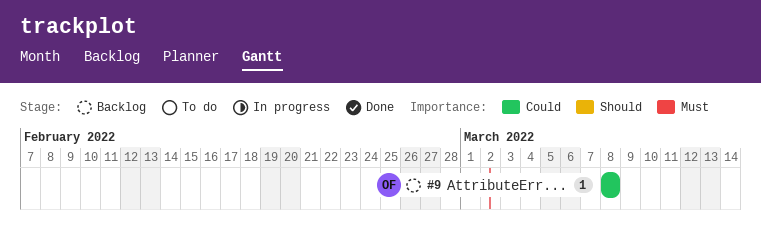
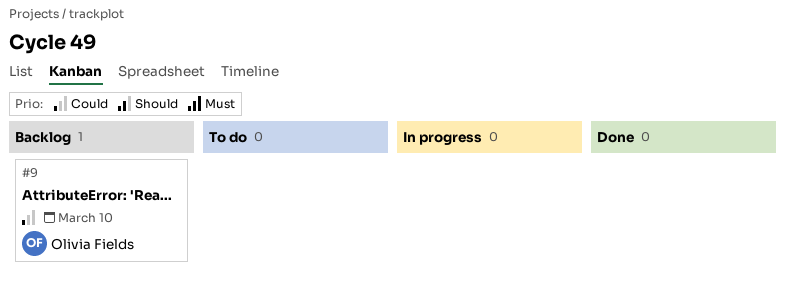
#9, due: Mar 8 -> Mar 10

